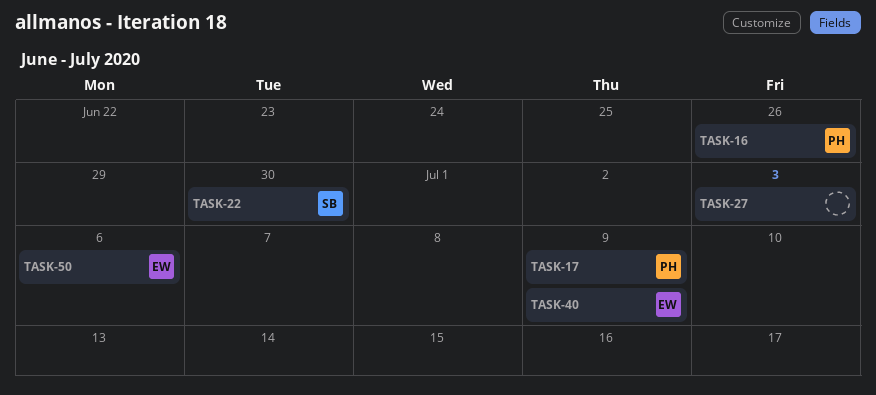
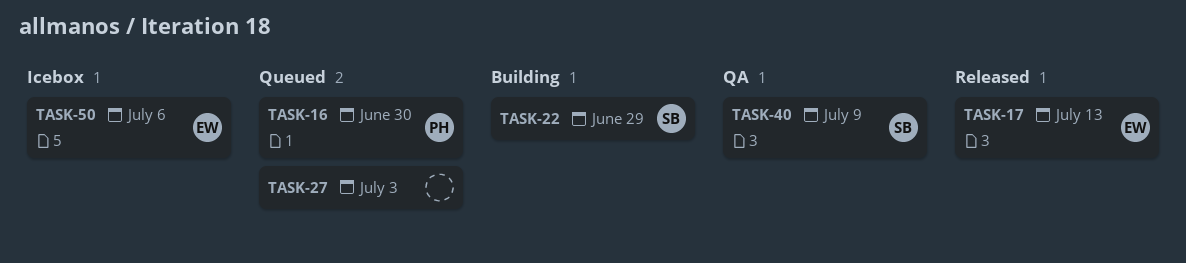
TASK-16, due: Jun 26 -> Jun 30
TASK-17, owner: PH -> EW
TASK-17, due: Jul 9 -> Jul 13
TASK-22, due: Jun 30 -> Jun 29
TASK-40, owner: EW -> SB

